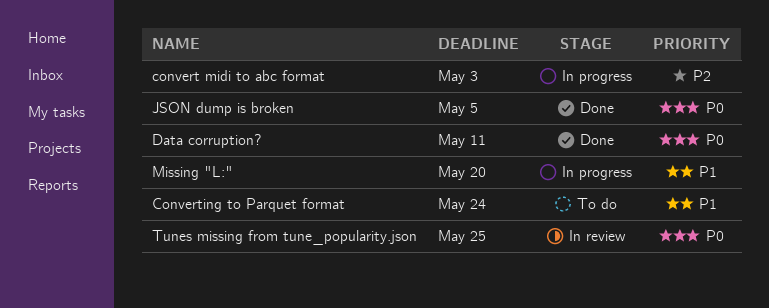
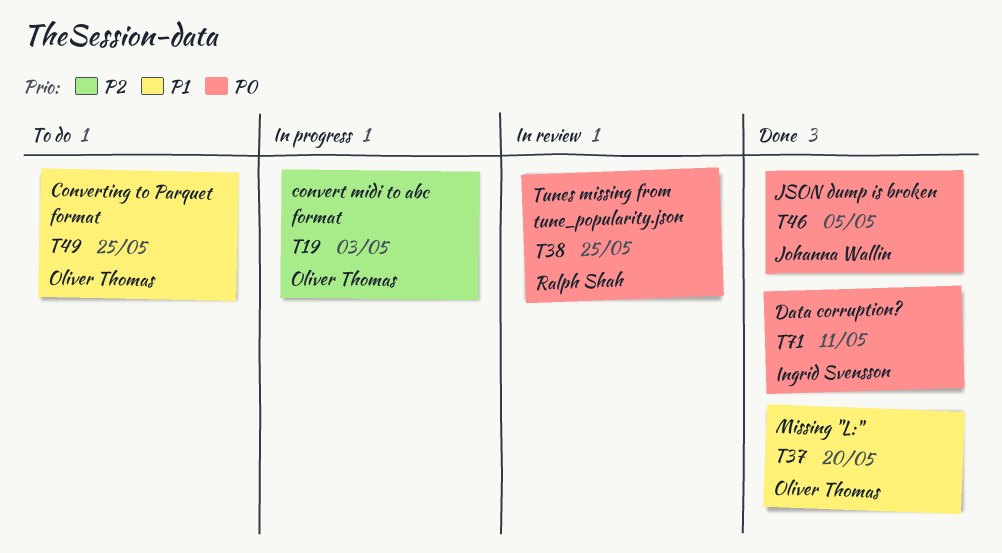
Converting to Parquet format, due: May 24 -> May 25
Missing "L:", status: In progress -> Done

